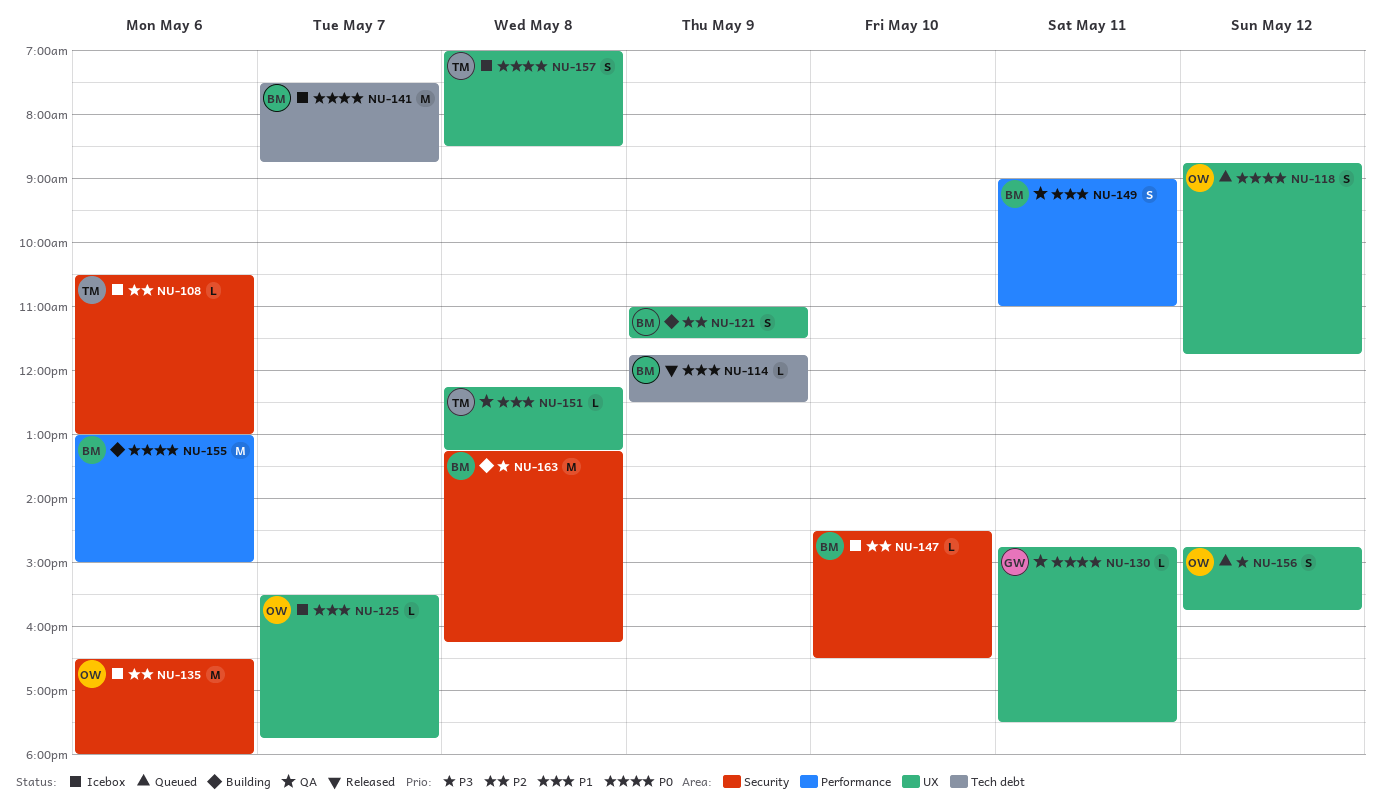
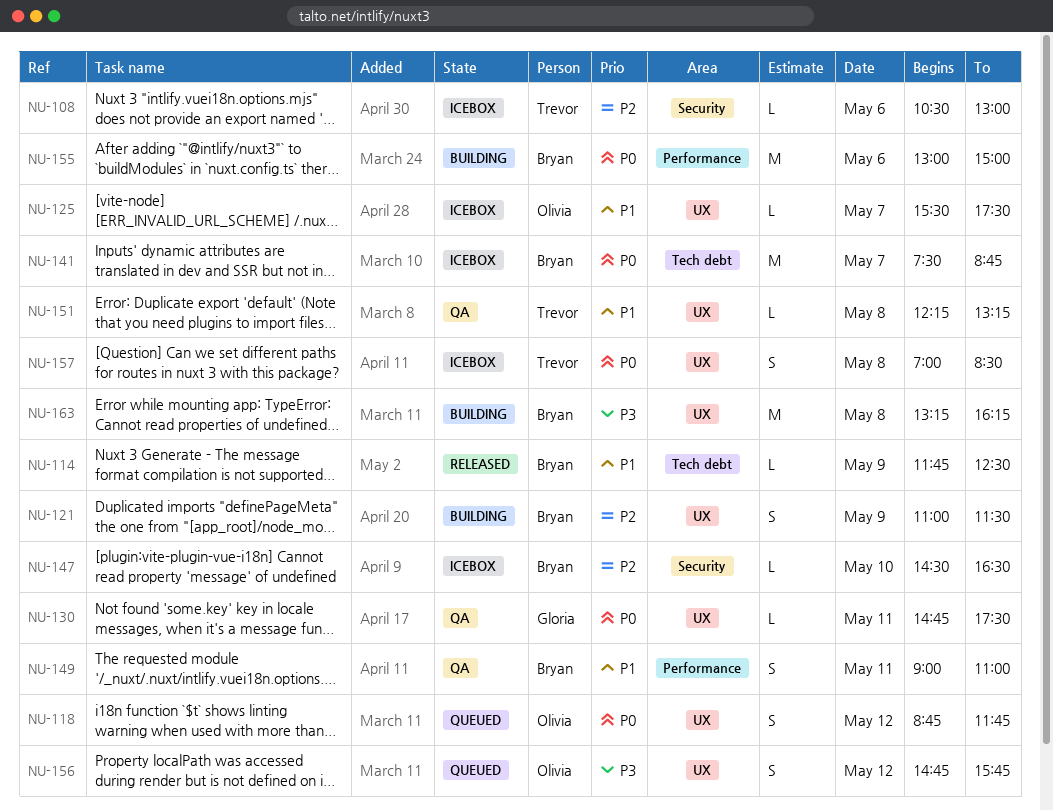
NU-125, ends: 17:45 -> 17:30
NU-135: present -> none
NU-163, label: Security -> UX

